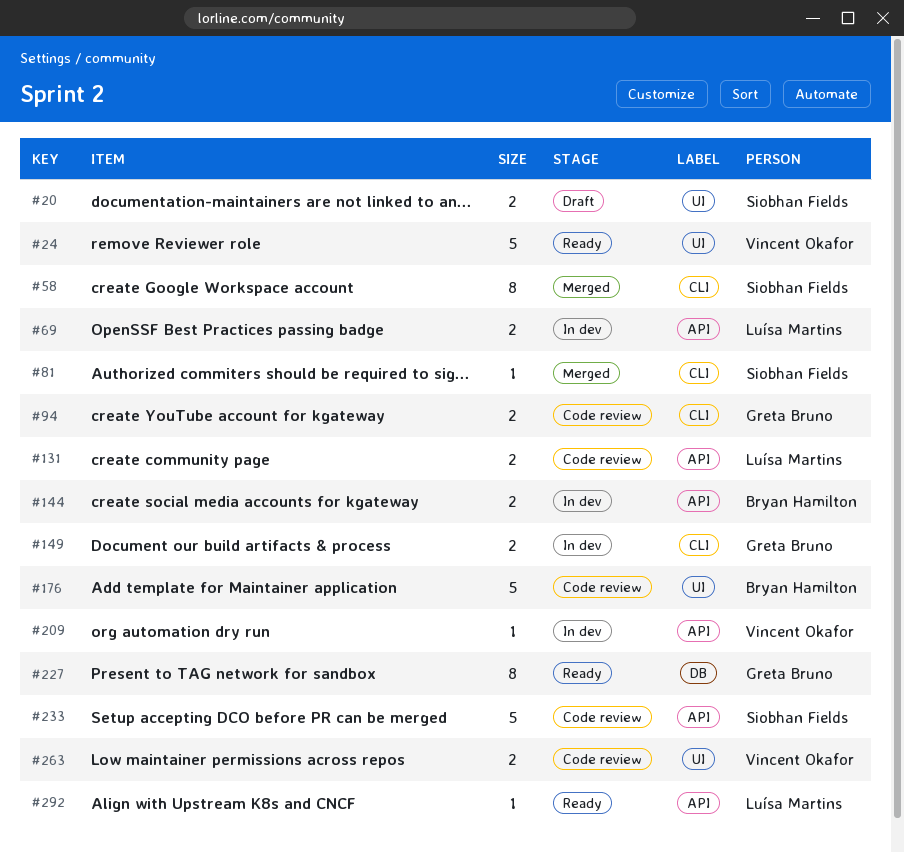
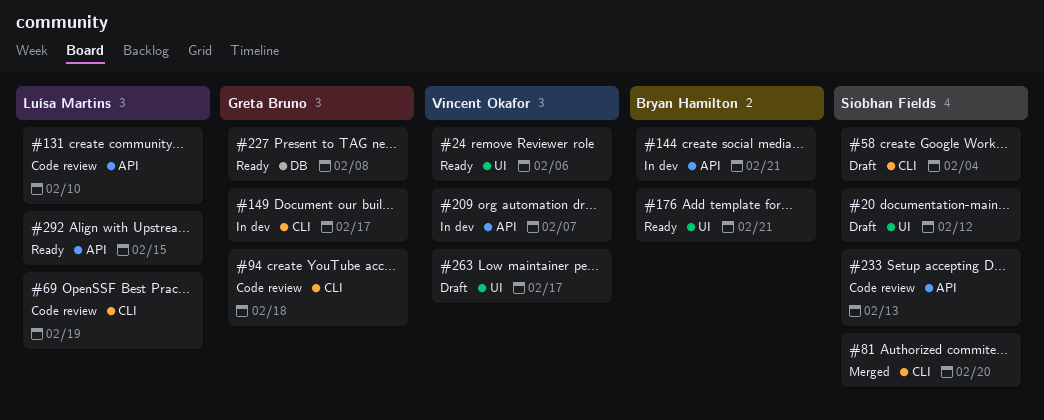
#58, status: Merged -> Draft
#69, status: In dev -> Code review
#69, label: API -> CLI
#176, status: Code review -> Ready
#263, status: Code review -> Draft

